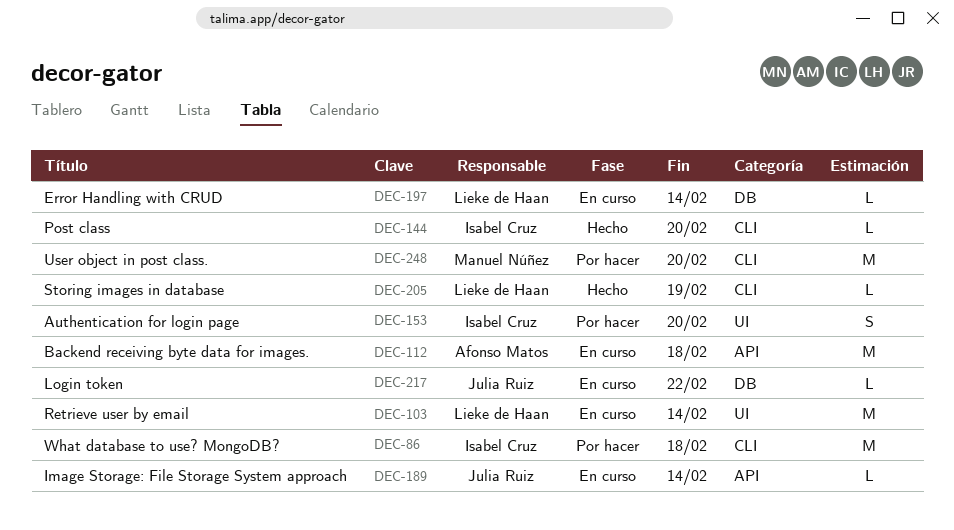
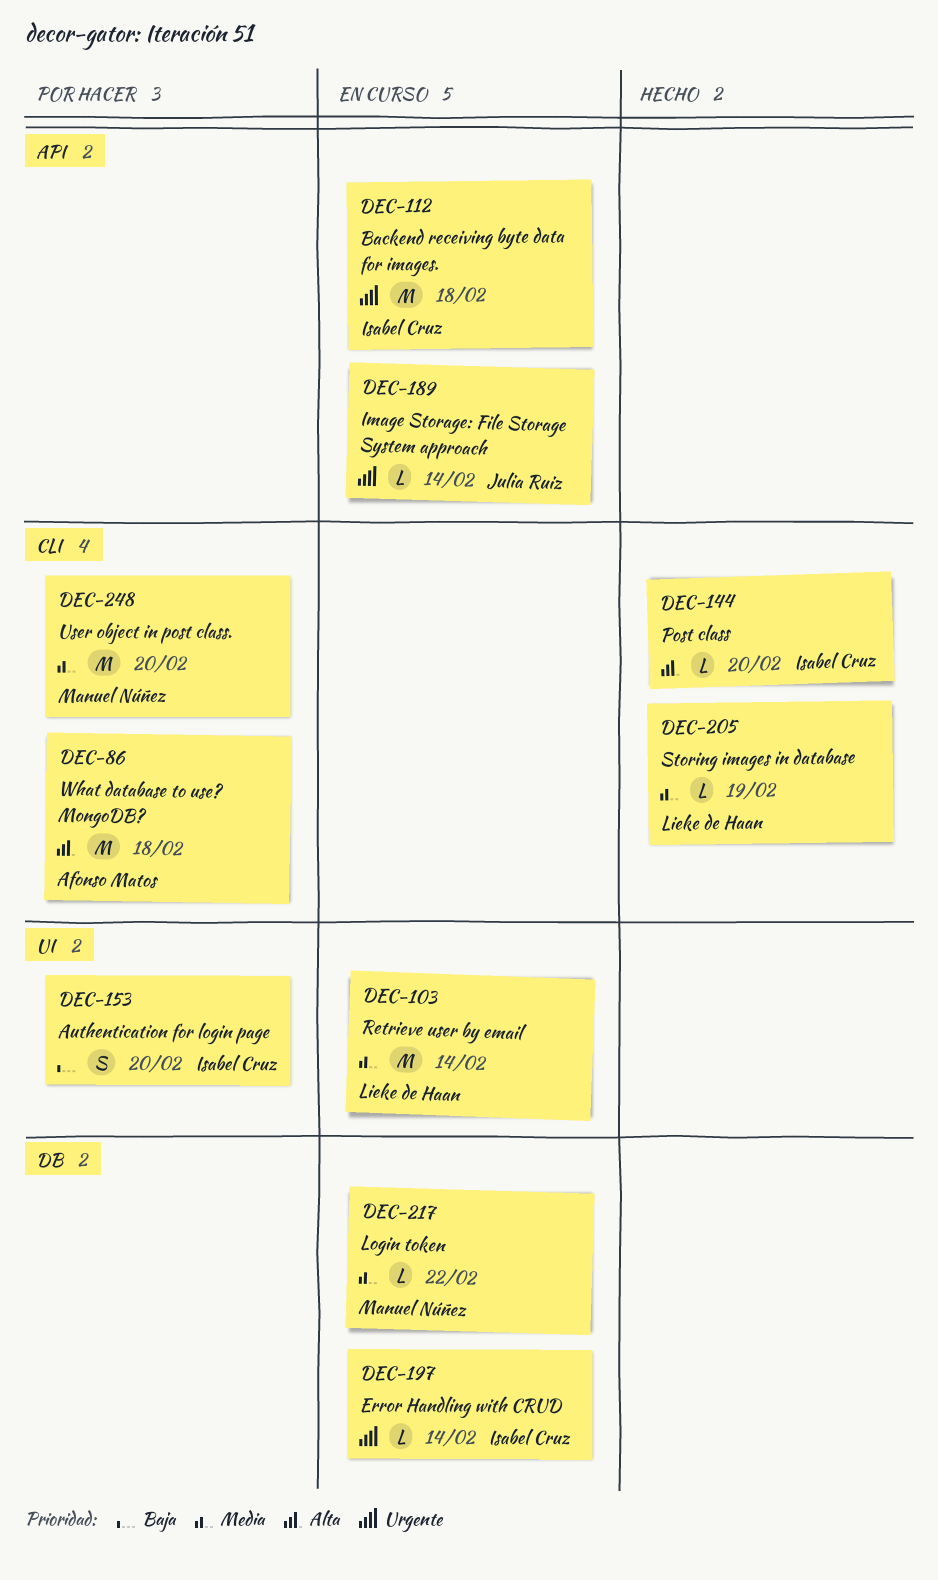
DEC-86, owner: Isabel Cruz -> Afonso Matos
DEC-112, owner: Afonso Matos -> Isabel Cruz
DEC-197, owner: Lieke de Haan -> Isabel Cruz
DEC-217, owner: Julia Ruiz -> Manuel Núñez

